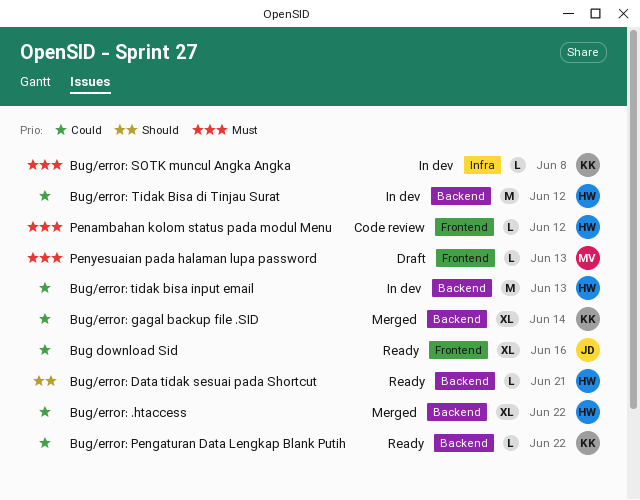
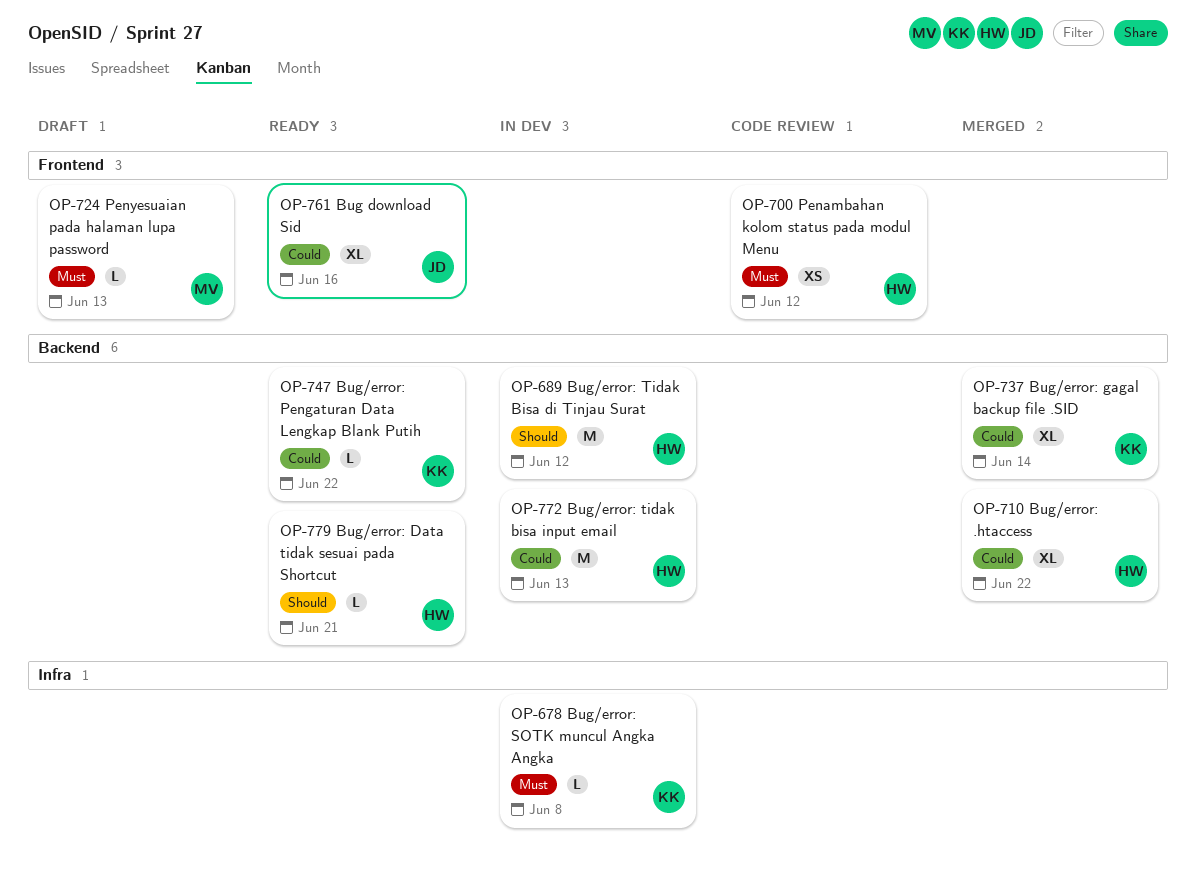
Bug/error: Tidak Bisa di Tinjau Surat, priority: Could -> Should
Penambahan kolom status pada modul Menu, estimate: L -> XS

